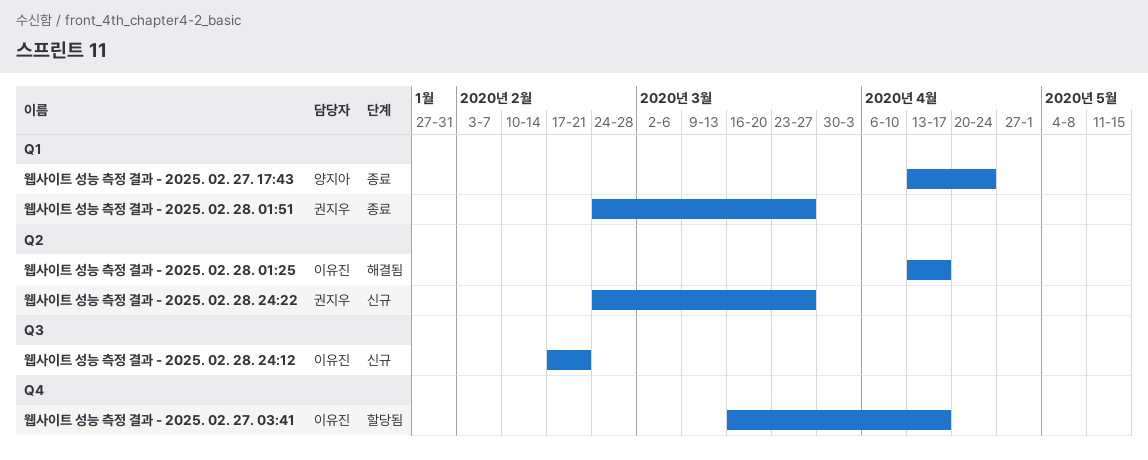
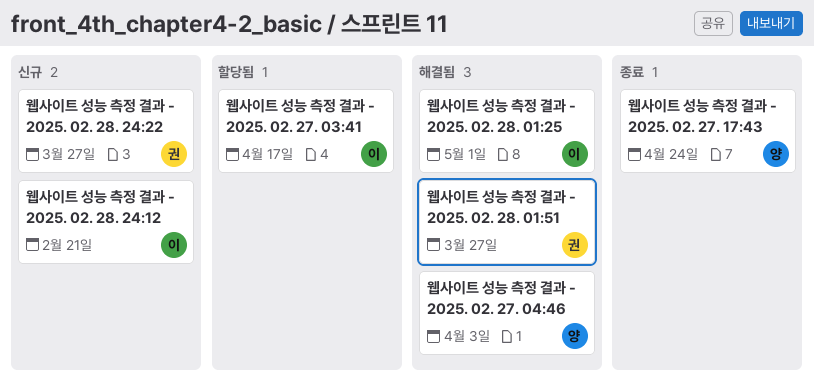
웹사이트 성능 측정 결과 - 2025. 02. 27. 04:46: none -> present
웹사이트 성능 측정 결과 - 2025. 02. 28. 01:25, due: Apr 17 -> May 1
웹사이트 성능 측정 결과 - 2025. 02. 28. 01:51, status: 종료 -> 해결됨

